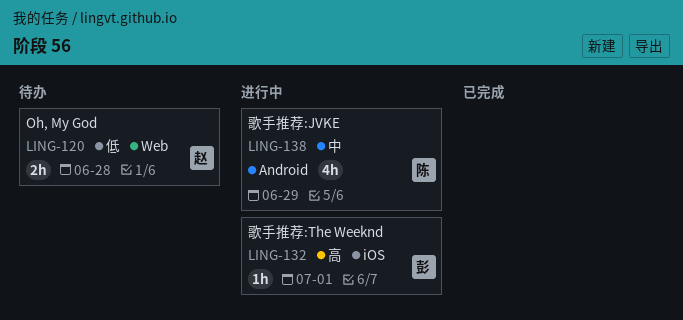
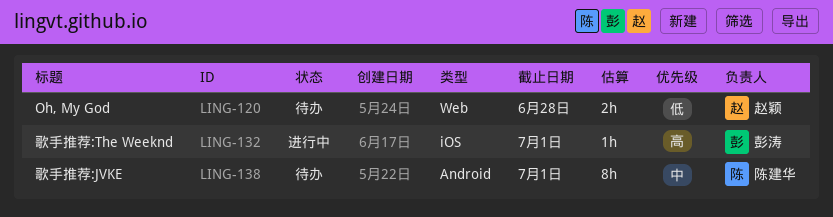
LING-138, status: 进行中 -> 待办
LING-138, estimate: 4h -> 8h
LING-138, due: Jun 29 -> Jul 1

